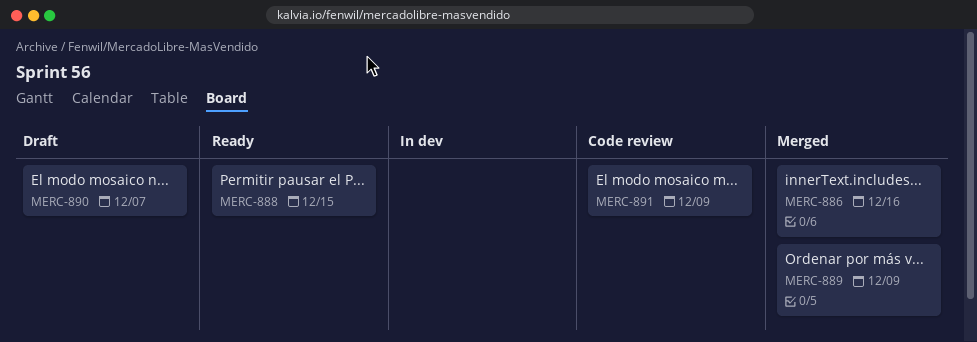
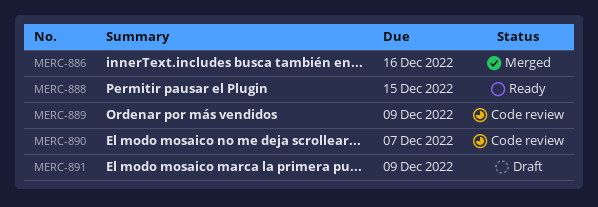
MERC-889, status: Merged -> Code review
MERC-890, status: Draft -> Code review
MERC-891, status: Code review -> Draft

